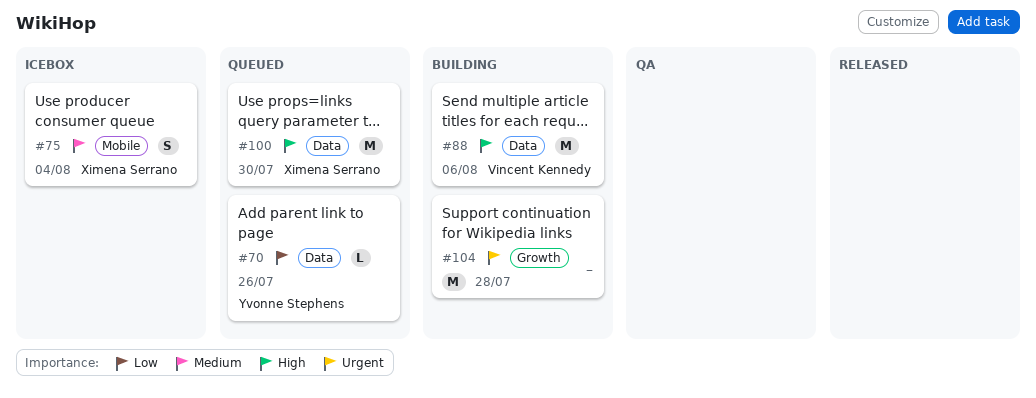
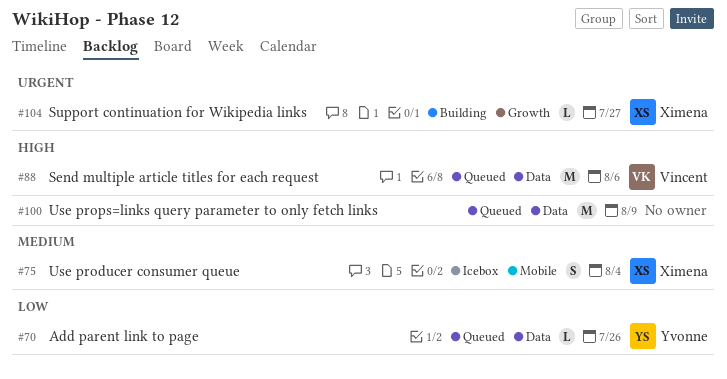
#88, status: Building -> Queued
#100, owner: Ximena Serrano -> none
#100, due: Jul 30 -> Aug 9
#104, owner: none -> Ximena Serrano
#104, estimate: M -> L
#104, due: Jul 28 -> Jul 27

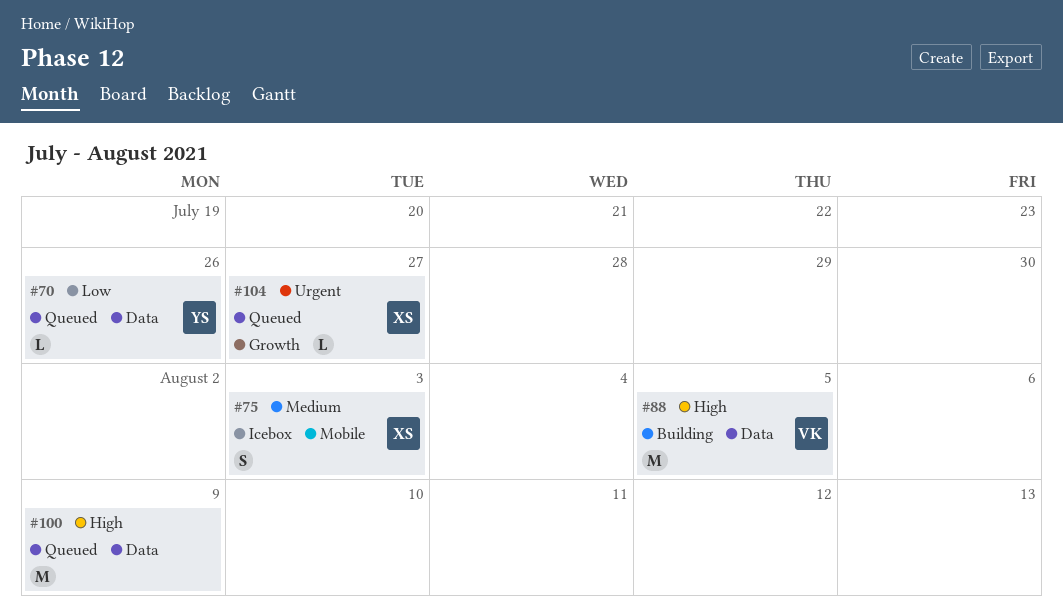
#75, due: Aug 4 -> Aug 3
#88, status: Queued -> Building
#88, due: Aug 6 -> Aug 5
#104, status: Building -> Queued

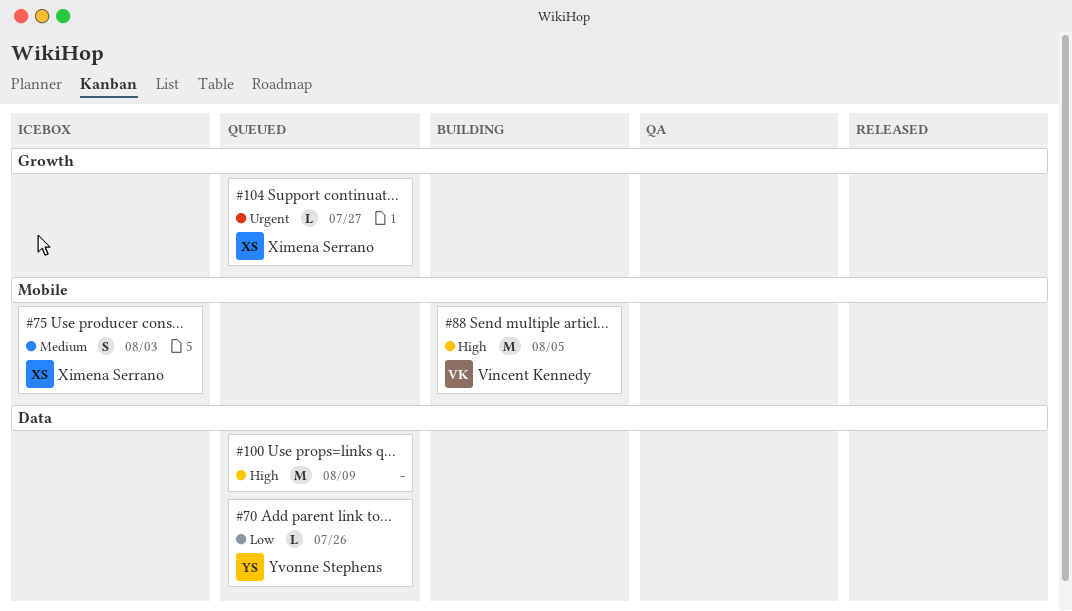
#88, label: Data -> Mobile

